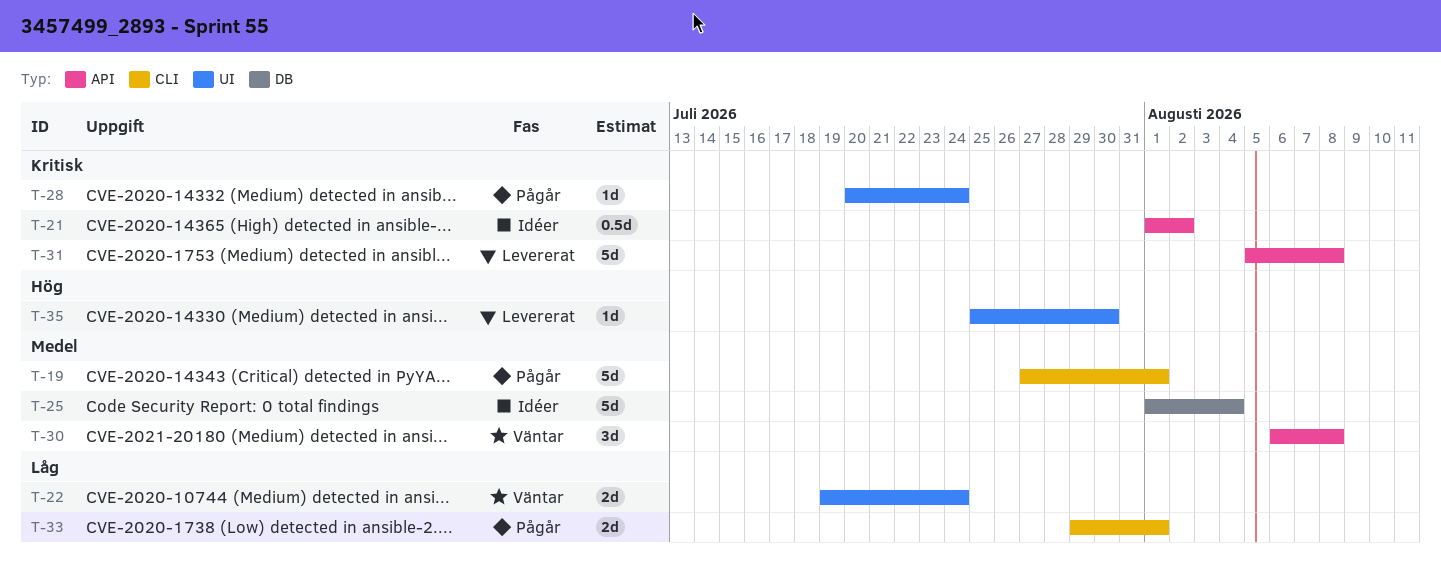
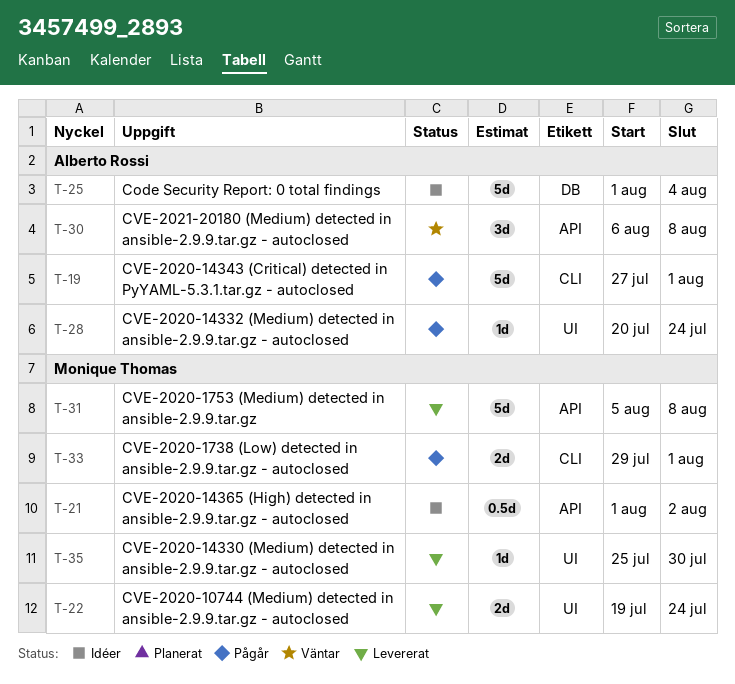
T-22, status: Väntar -> Levererat

